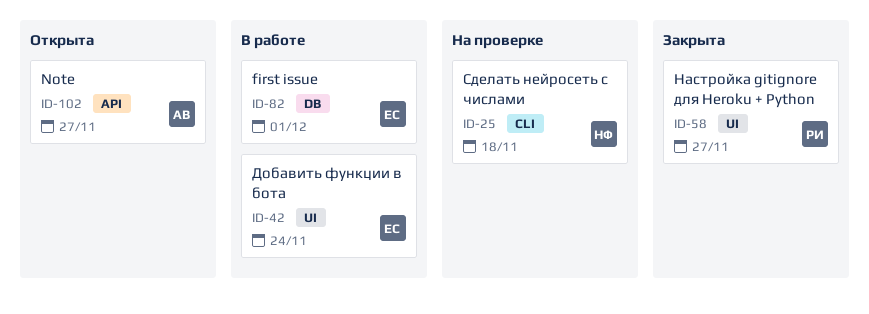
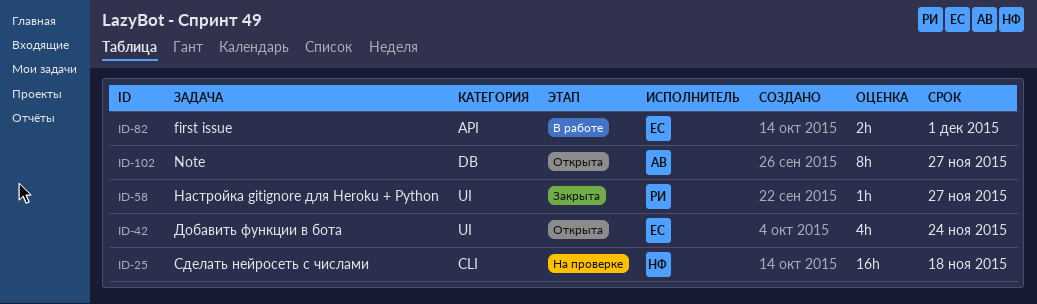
ID-42, status: В работе -> Открыта
ID-82, label: DB -> API
ID-102, label: API -> DB

